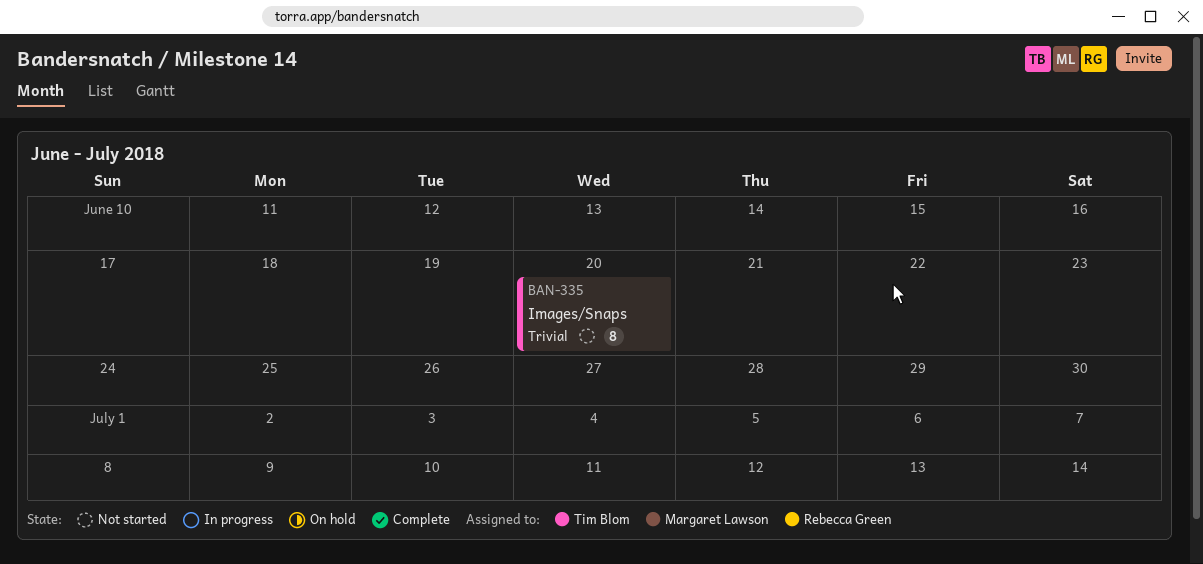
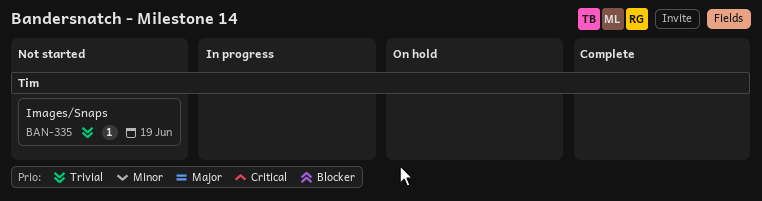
BAN-335, estimate: 8 -> 1
BAN-335, due: Jun 20 -> Jun 19

